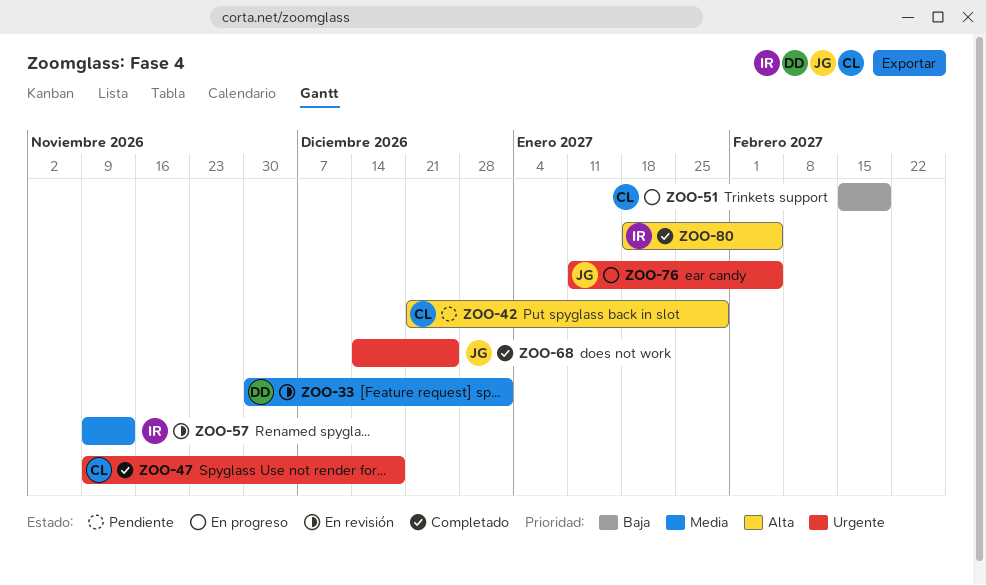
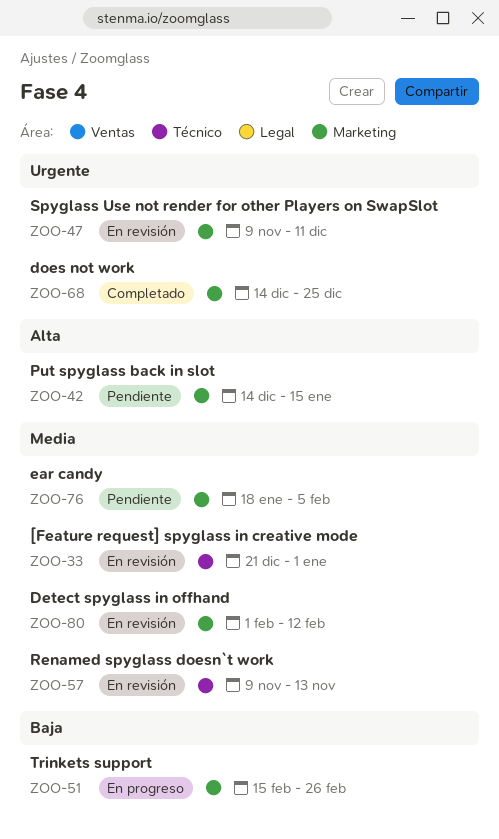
ZOO-33, start: Nov 30 -> Dec 21
ZOO-42, start: Dec 21 -> Dec 14
ZOO-42, due: Jan 29 -> Jan 15
ZOO-47, status: Completado -> En revisión
ZOO-47, due: Dec 18 -> Dec 11
ZOO-51, due: Feb 19 -> Feb 26
ZOO-76, status: En progreso -> Pendiente
ZOO-76, priority: Urgente -> Media
ZOO-76, start: Jan 11 -> Jan 18
ZOO-80, status: Completado -> En revisión
ZOO-80, priority: Alta -> Media
ZOO-80, start: Jan 18 -> Feb 1
ZOO-80, due: Feb 5 -> Feb 12

